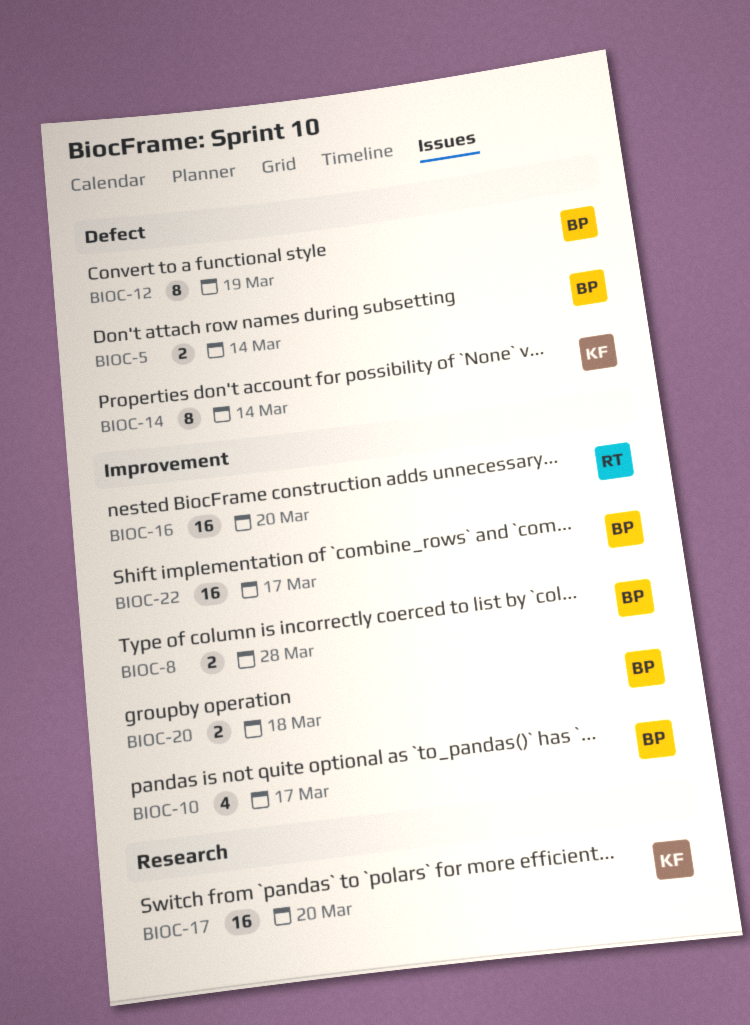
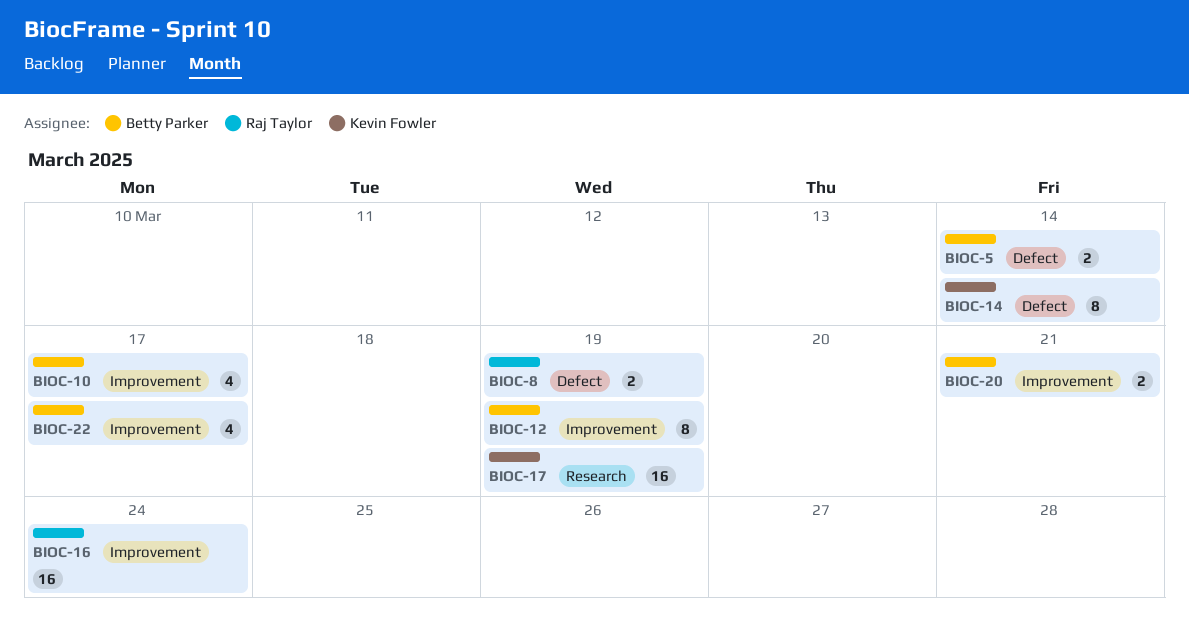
BIOC-8, owner: Betty Parker -> Raj Taylor
BIOC-8, label: Improvement -> Defect
BIOC-8, due: Mar 28 -> Mar 19
BIOC-12, label: Defect -> Improvement
BIOC-16, due: Mar 20 -> Mar 24
BIOC-17, due: Mar 20 -> Mar 19
BIOC-20, due: Mar 18 -> Mar 21
BIOC-22, estimate: 16 -> 4

